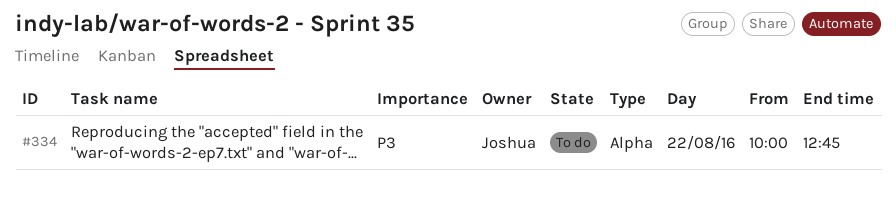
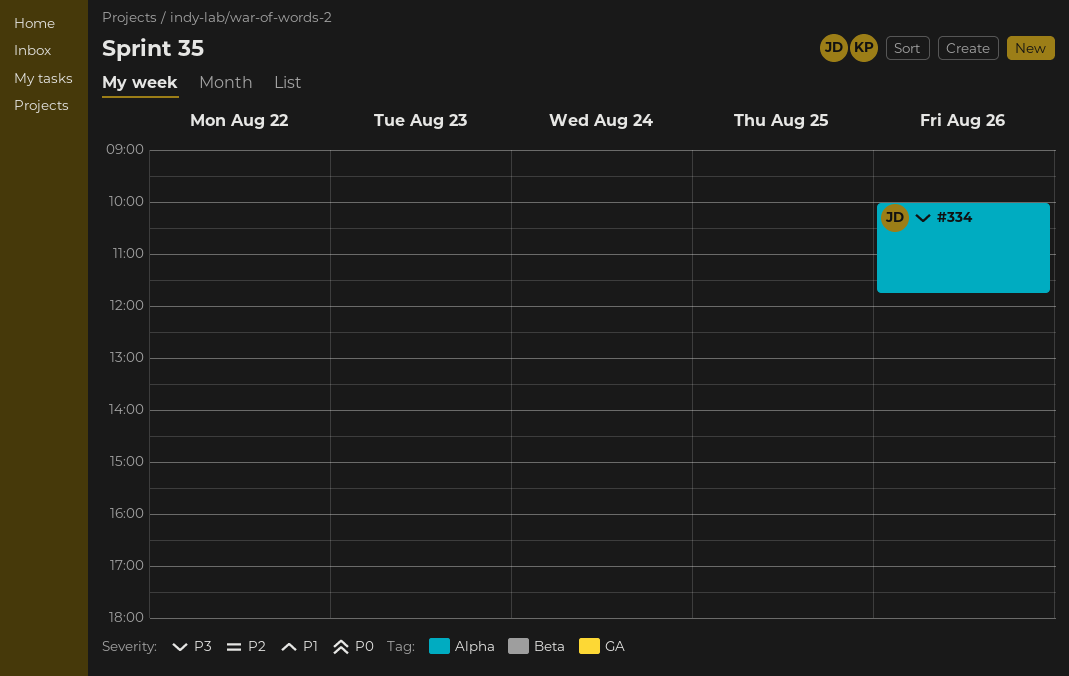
#334, day: Aug 22 -> Aug 26
#334, ends: 12:45 -> 11:45

